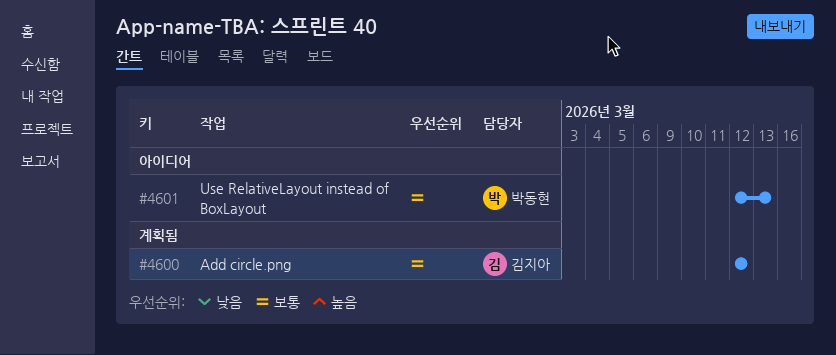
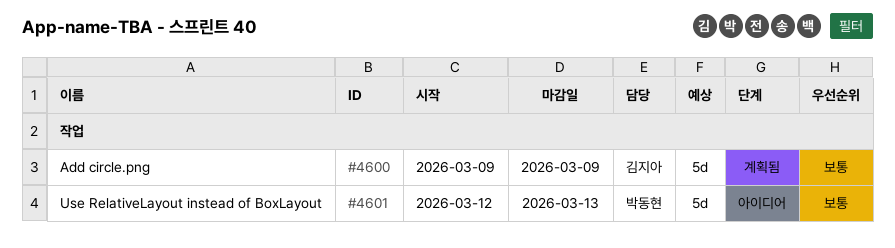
#4600, start: Mar 12 -> Mar 9
#4600, due: Mar 12 -> Mar 9

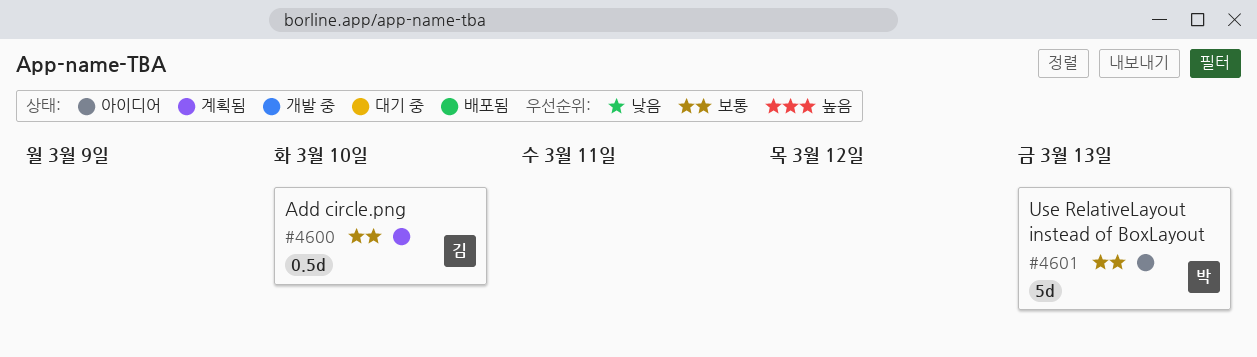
#4600, estimate: 5d -> 0.5d
#4600, due: Mar 9 -> Mar 10

